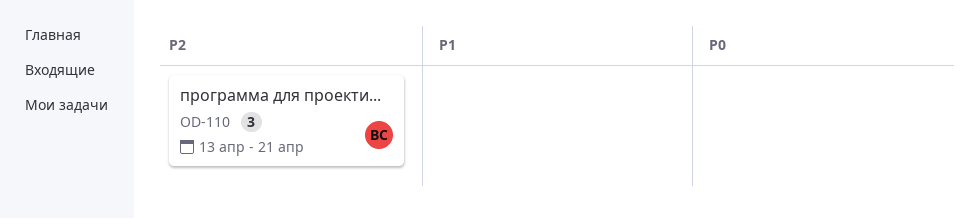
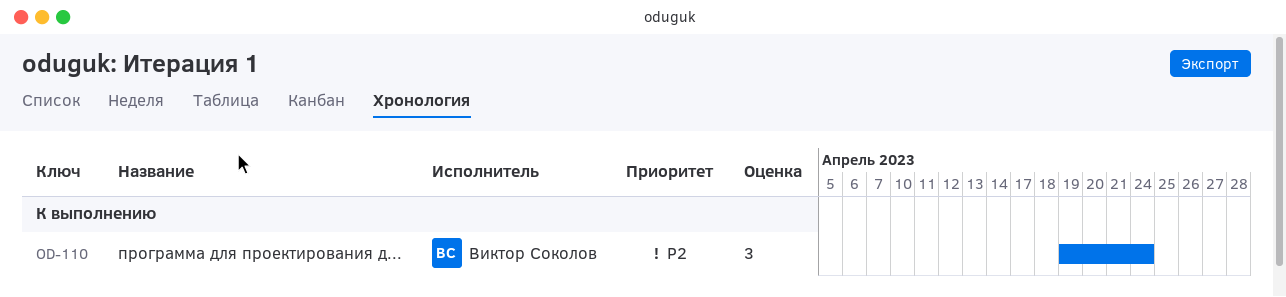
OD-110, start: Apr 13 -> Apr 19
OD-110, due: Apr 21 -> Apr 24

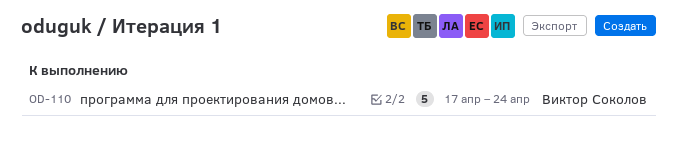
OD-110, estimate: 3 -> 5
OD-110, start: Apr 19 -> Apr 17

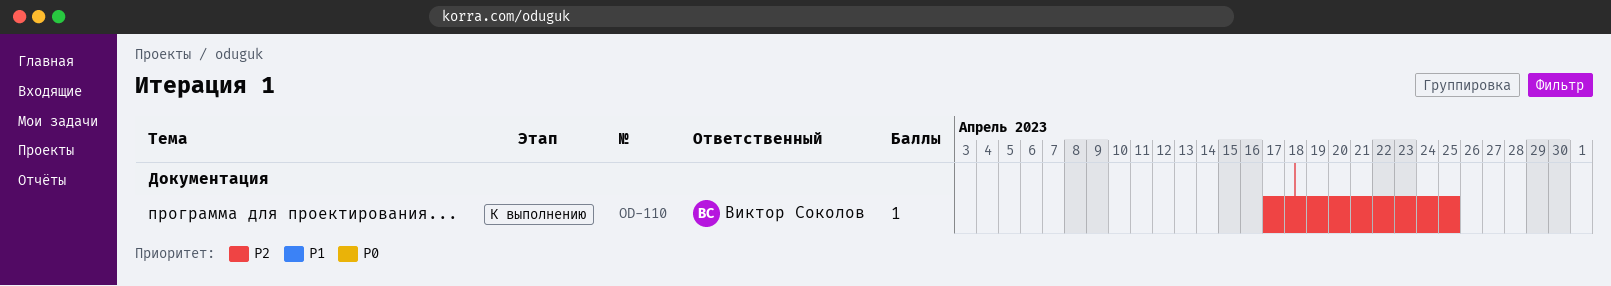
OD-110, estimate: 5 -> 1
OD-110, due: Apr 24 -> Apr 25

